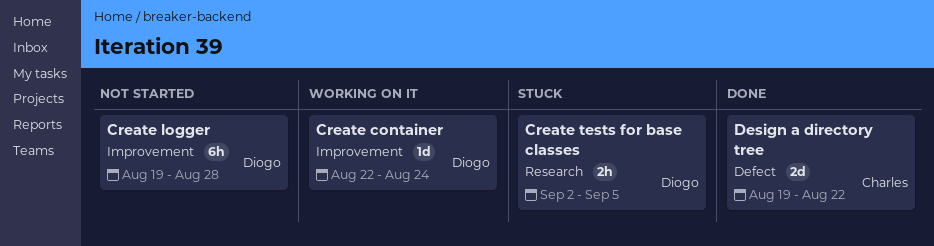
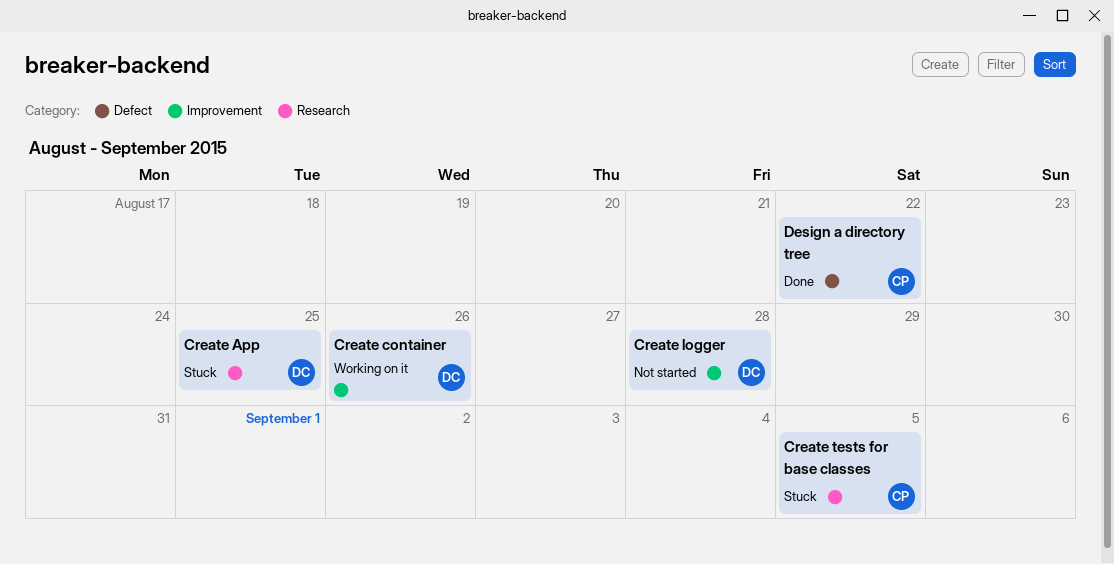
Create App: none -> present
Create container, due: Aug 24 -> Aug 26
Create tests for base classes, owner: Diogo -> Charles

